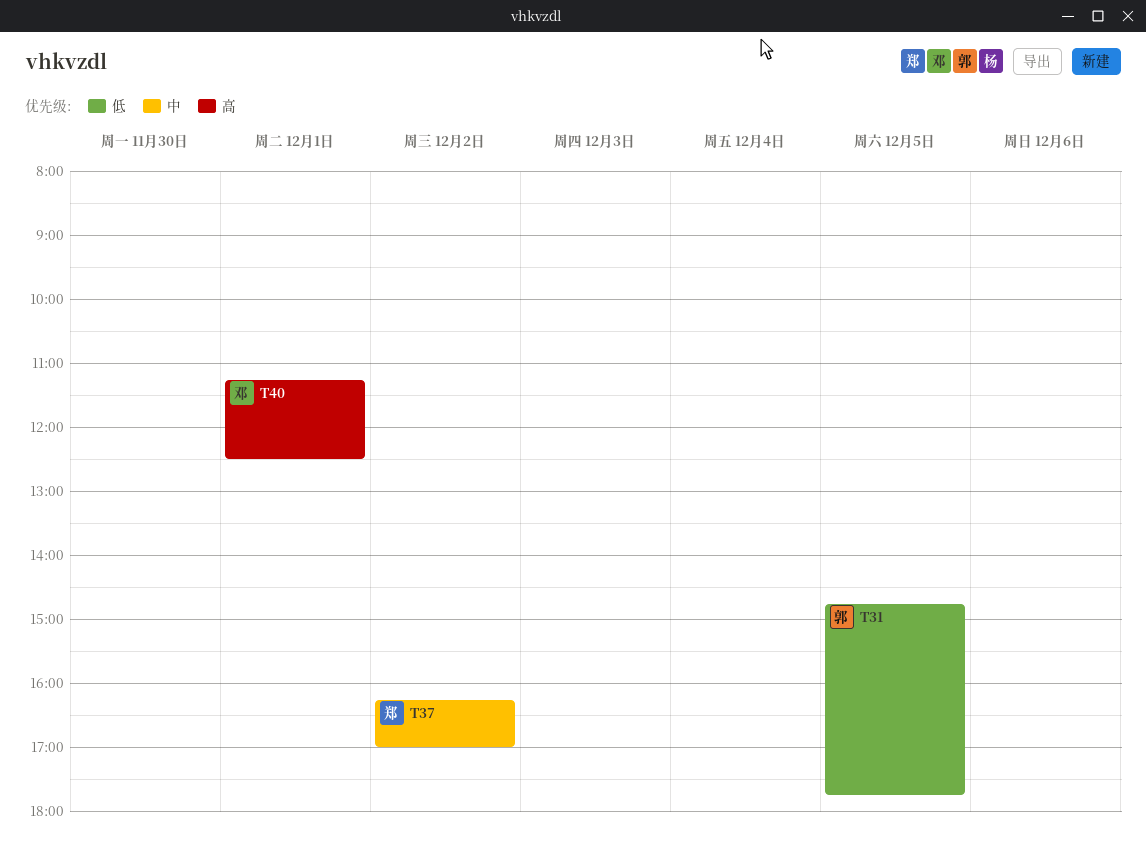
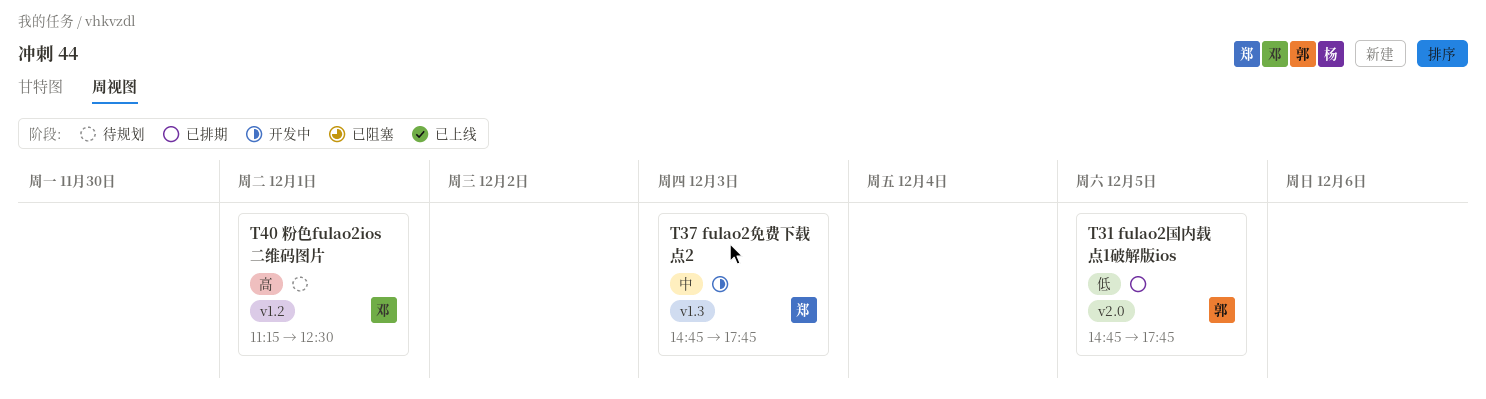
T37, day: Dec 2 -> Dec 3
T37, begins: 16:15 -> 14:45
T37, ends: 17:00 -> 17:45

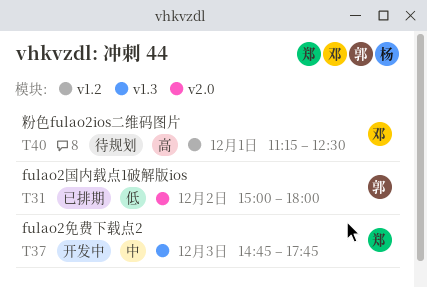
T31, day: Dec 5 -> Dec 2
T31, begins: 14:45 -> 15:00
T31, ends: 17:45 -> 18:00

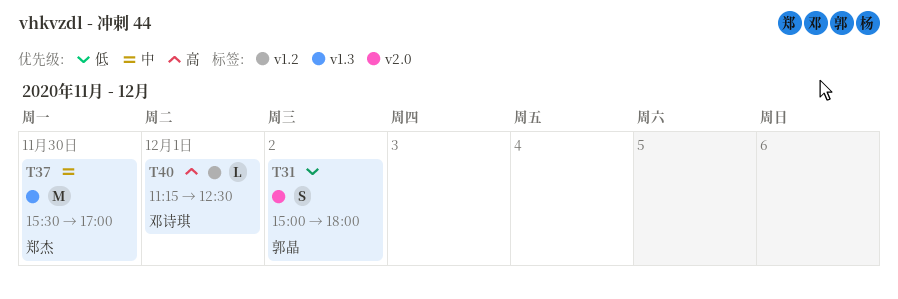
T37, day: Dec 3 -> Nov 30
T37, begins: 14:45 -> 15:30
T37, ends: 17:45 -> 17:00

